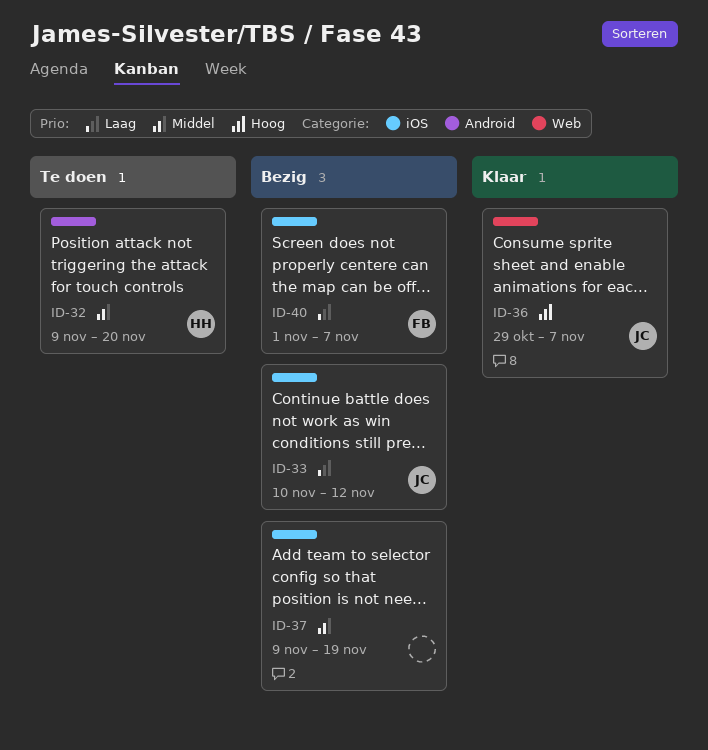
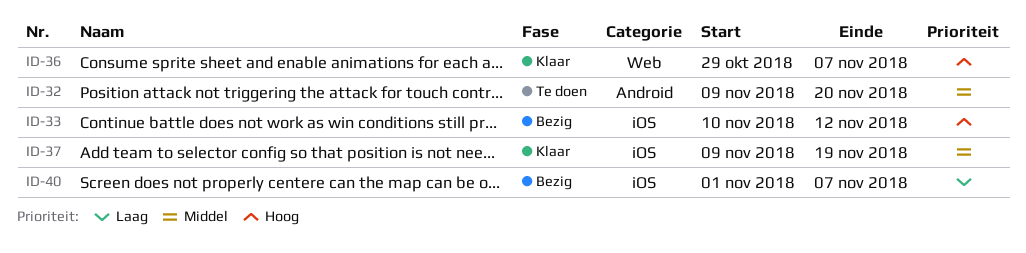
ID-33, priority: Laag -> Hoog
ID-37, status: Bezig -> Klaar

